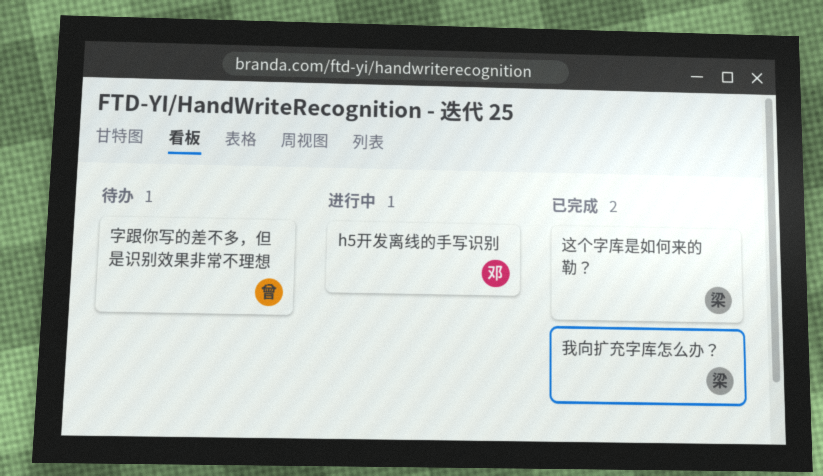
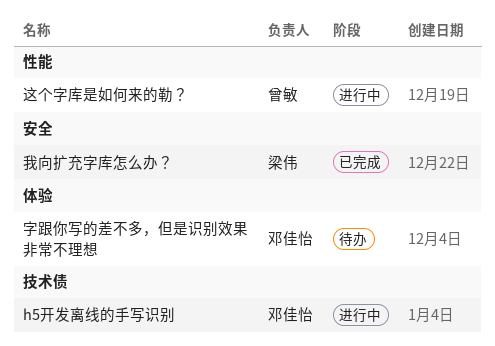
字跟你写的差不多，但是识别效果非常不理想, owner: 曾敏 -> 邓佳怡
这个字库是如何来的勒？, status: 已完成 -> 进行中
这个字库是如何来的勒？, owner: 梁伟 -> 曾敏

